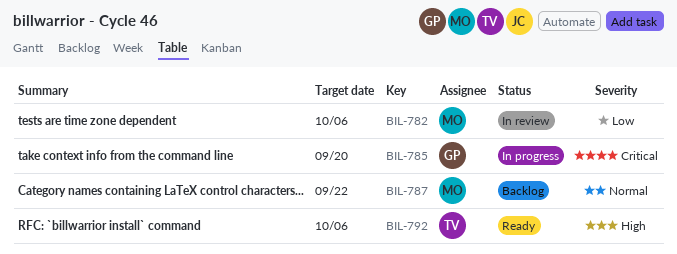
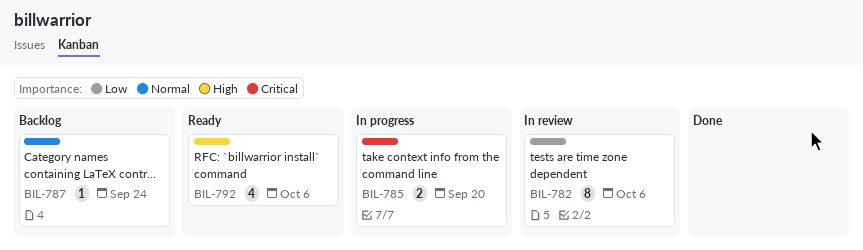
BIL-787, due: Sep 22 -> Sep 24

